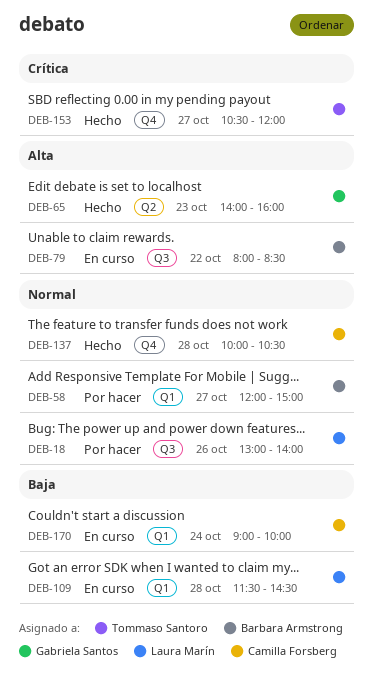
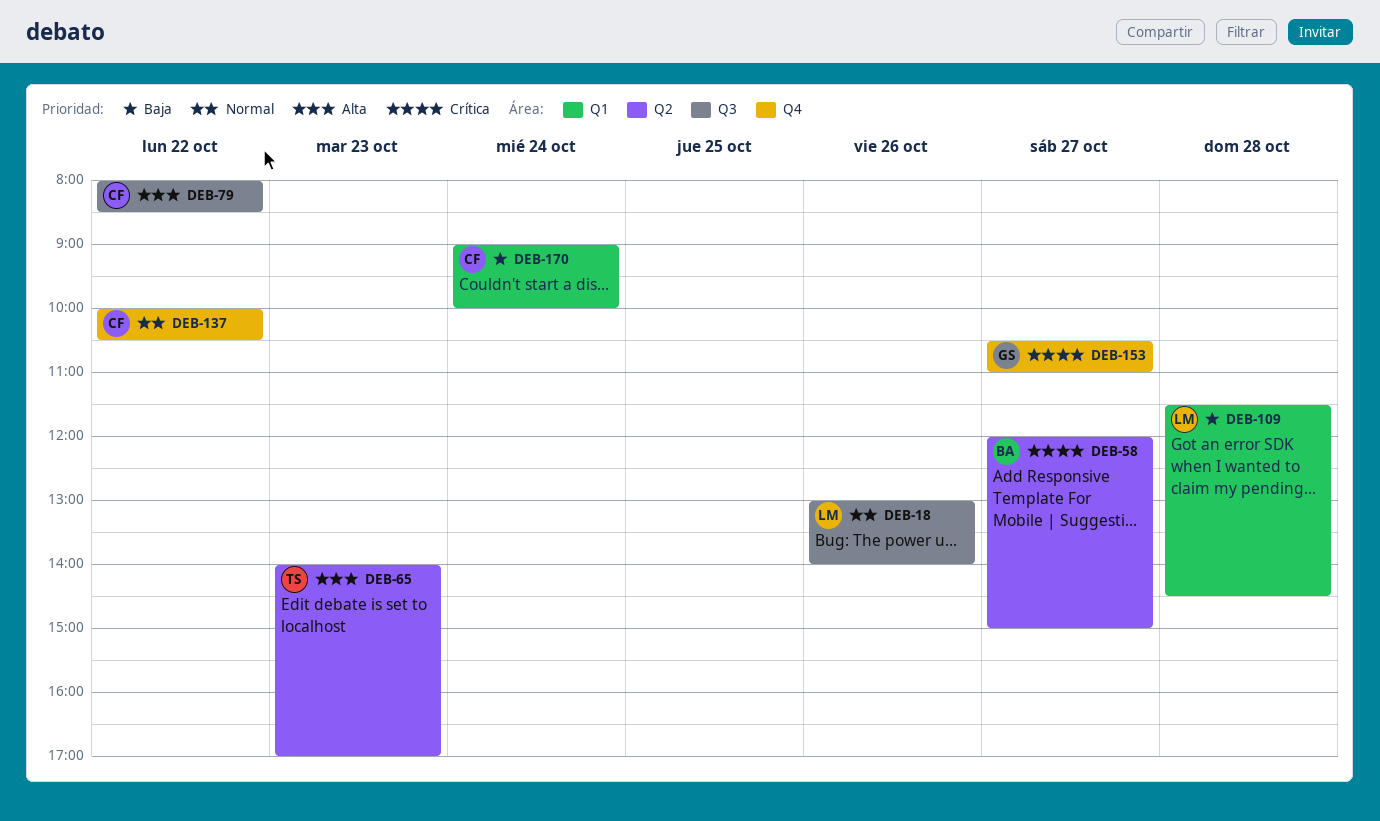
DEB-58, priority: Normal -> Crítica
DEB-58, label: Q1 -> Q2
DEB-65, owner: Gabriela Santos -> Tommaso Santoro
DEB-65, ends: 16:00 -> 17:00
DEB-79, owner: Barbara Armstrong -> Camilla Forsberg
DEB-137, day: Oct 28 -> Oct 22
DEB-153, owner: Tommaso Santoro -> Gabriela Santos
DEB-153, ends: 12:00 -> 11:00

